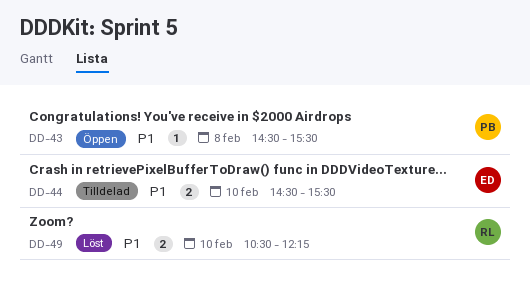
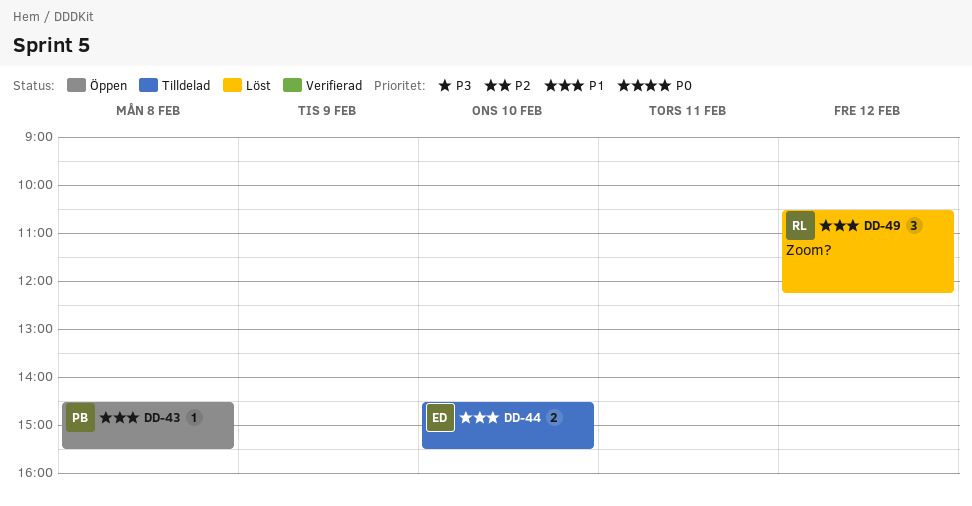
DD-49, estimate: 2 -> 3
DD-49, day: Feb 10 -> Feb 12

